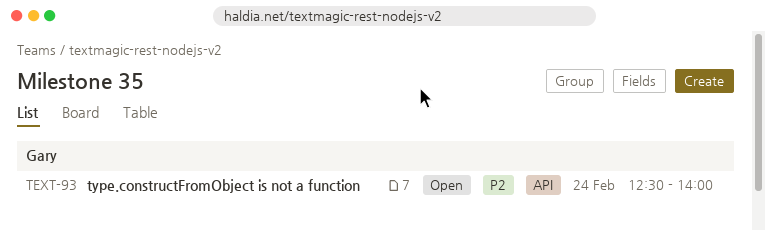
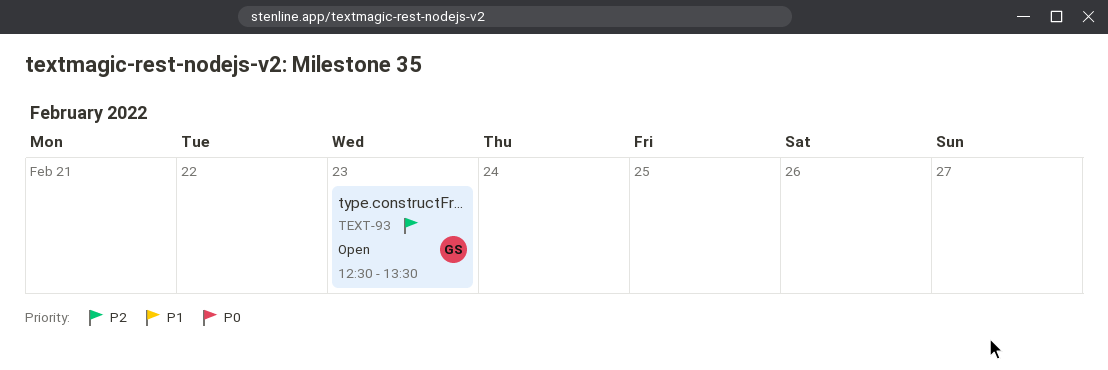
TEXT-93, day: Feb 24 -> Feb 23
TEXT-93, ends: 14:00 -> 13:30

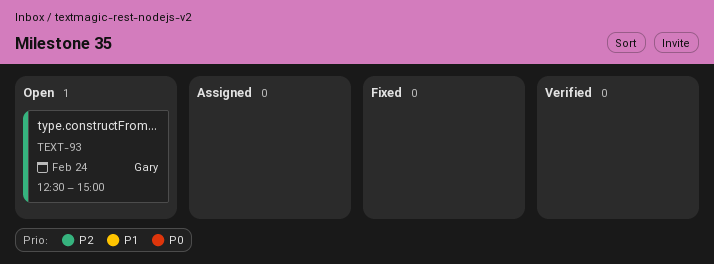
TEXT-93, day: Feb 23 -> Feb 24
TEXT-93, ends: 13:30 -> 15:00

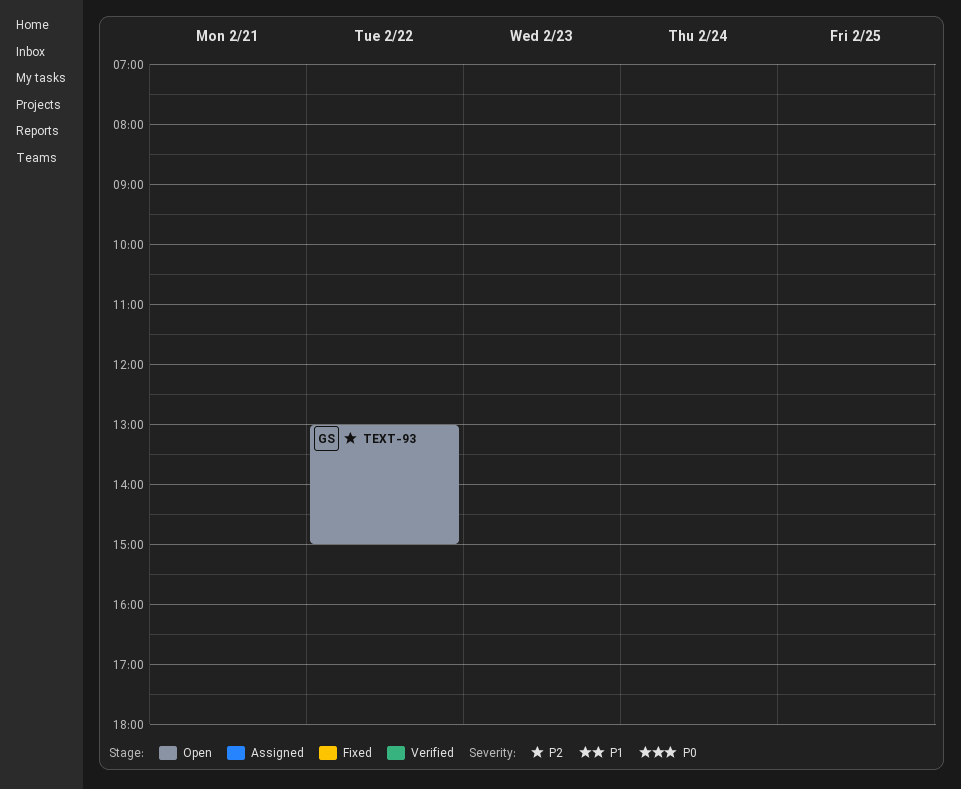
TEXT-93, day: Feb 24 -> Feb 22
TEXT-93, begins: 12:30 -> 13:00

